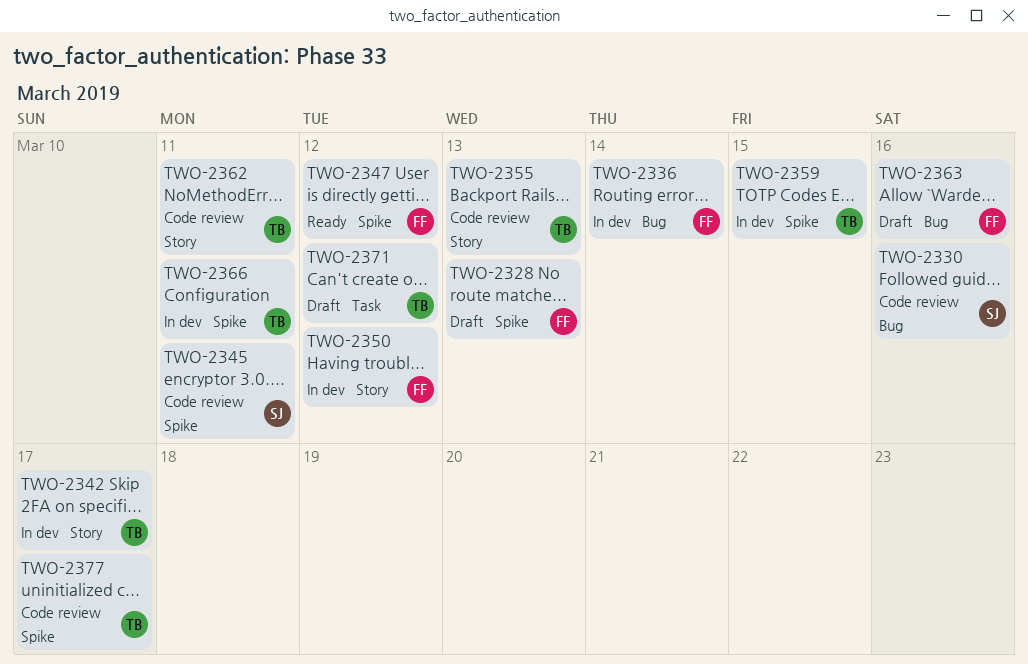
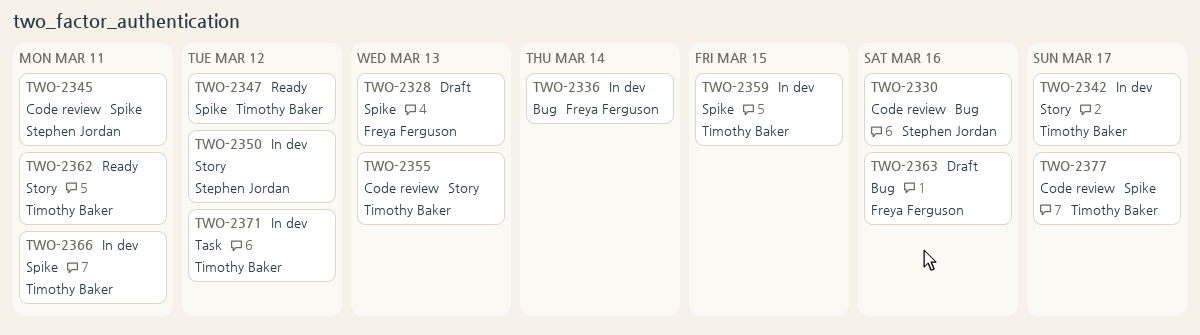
TWO-2347, owner: Freya Ferguson -> Timothy Baker
TWO-2350, owner: Freya Ferguson -> Stephen Jordan
TWO-2362, status: Code review -> Ready
TWO-2371, status: Draft -> In dev

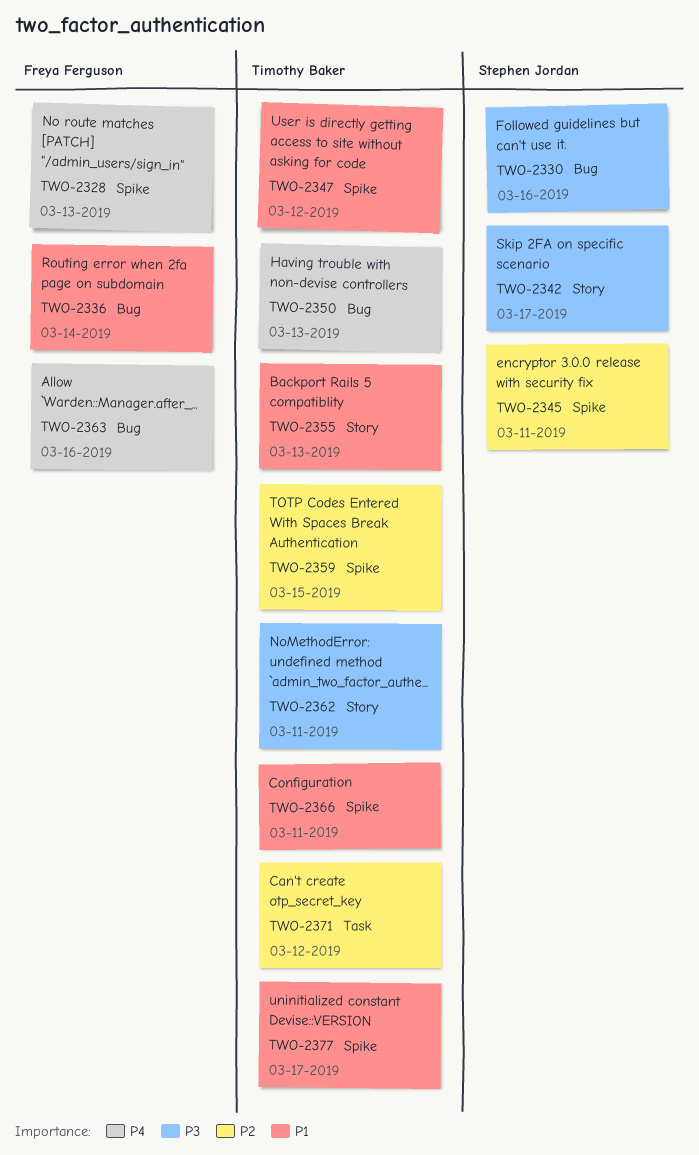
TWO-2342, owner: Timothy Baker -> Stephen Jordan
TWO-2350, owner: Stephen Jordan -> Timothy Baker
TWO-2350, label: Story -> Bug
TWO-2350, due: Mar 12 -> Mar 13

